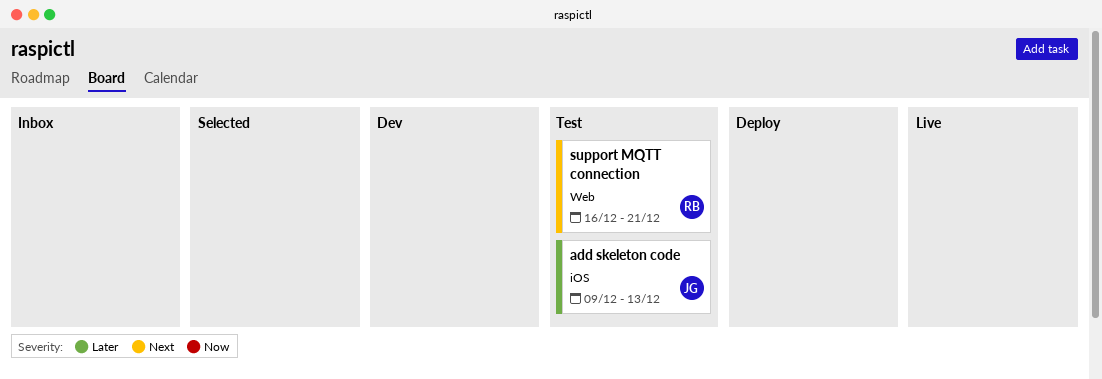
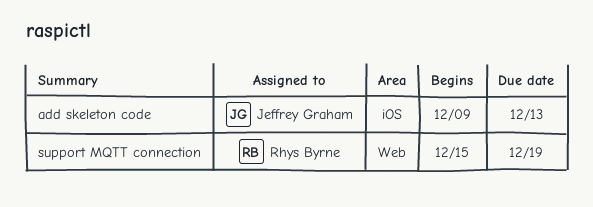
support MQTT connection, start: Dec 16 -> Dec 15
support MQTT connection, due: Dec 21 -> Dec 19

